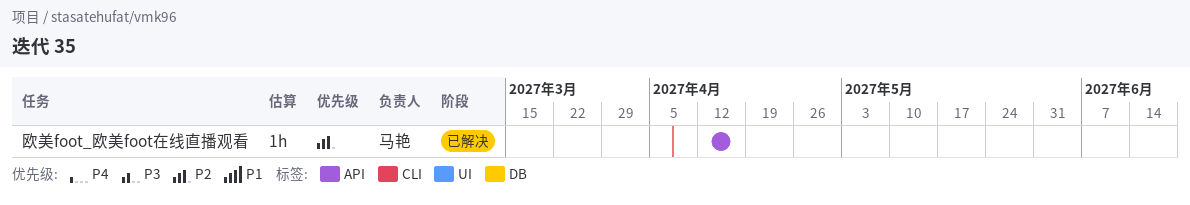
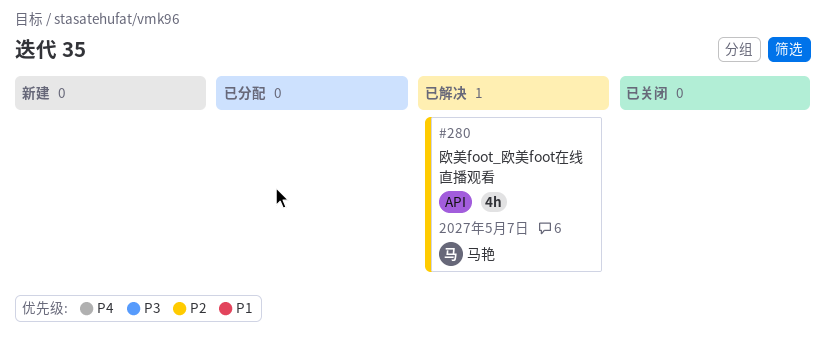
欧美foot_欧美foot在线直播观看, estimate: 1h -> 4h
欧美foot_欧美foot在线直播观看, due: Apr 16 -> May 7

